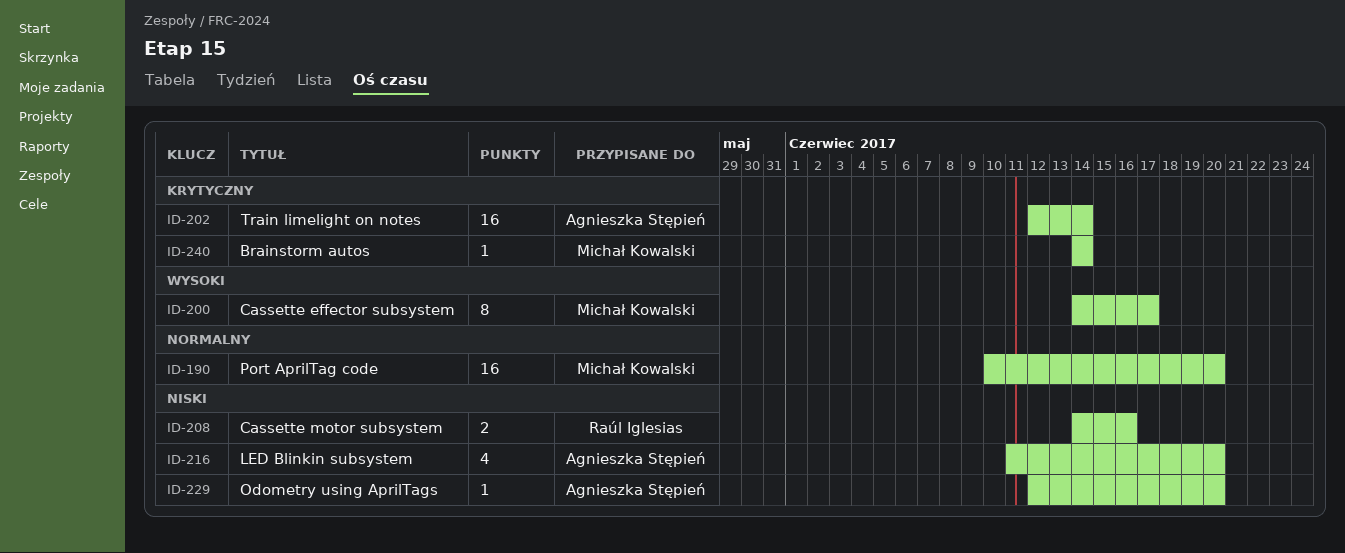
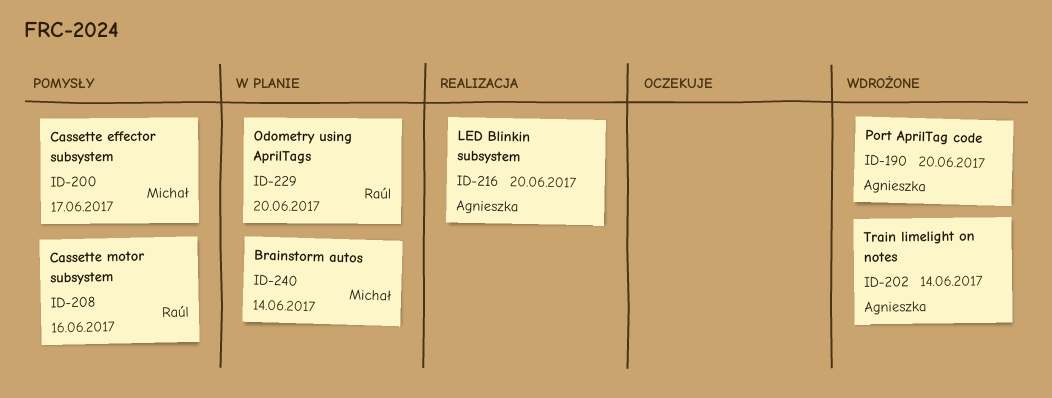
ID-190, owner: Michał Kowalski -> Agnieszka Stępień
ID-229, owner: Agnieszka Stępień -> Raúl Iglesias

